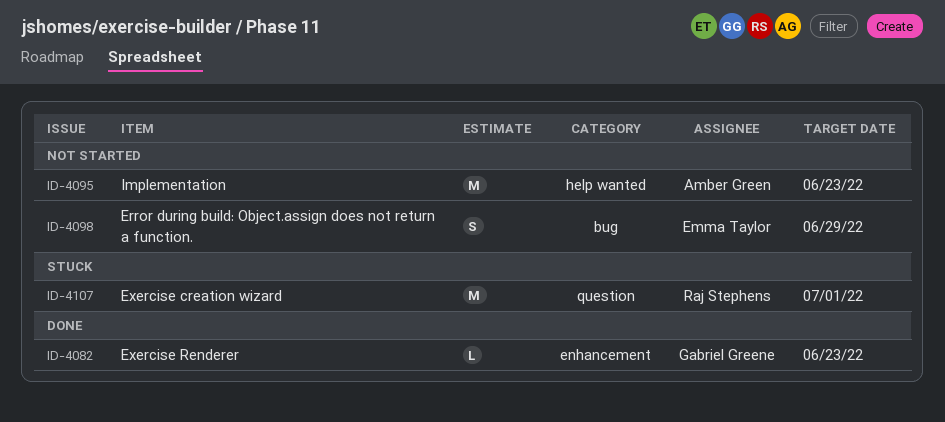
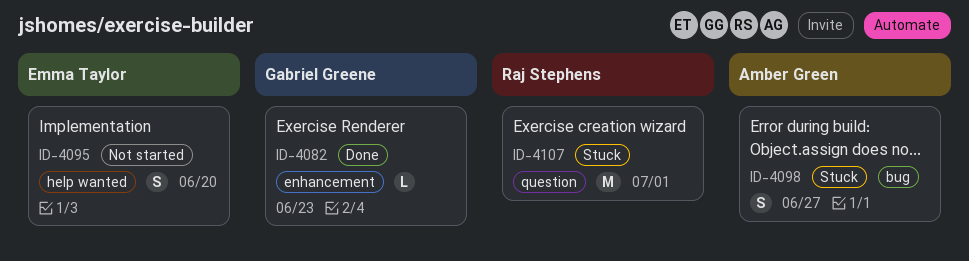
ID-4095, owner: Amber Green -> Emma Taylor
ID-4095, estimate: M -> S
ID-4095, due: Jun 23 -> Jun 20
ID-4098, status: Not started -> Stuck
ID-4098, owner: Emma Taylor -> Amber Green
ID-4098, due: Jun 29 -> Jun 27

